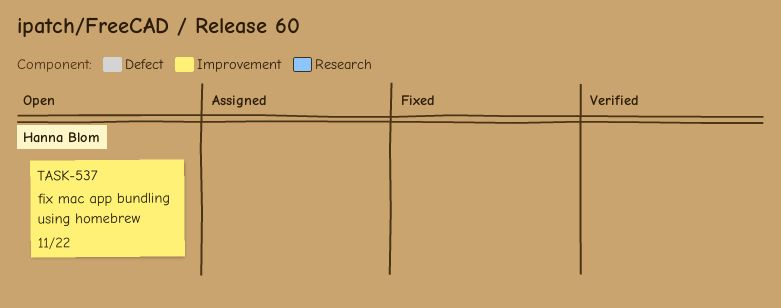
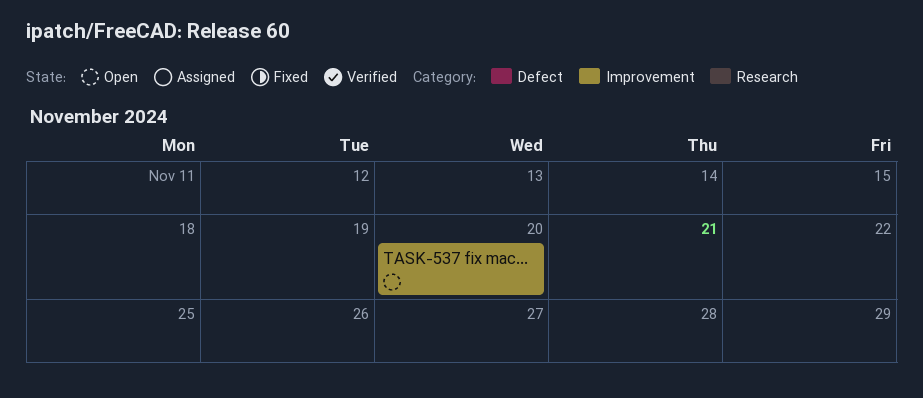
TASK-537, due: Nov 22 -> Nov 20

